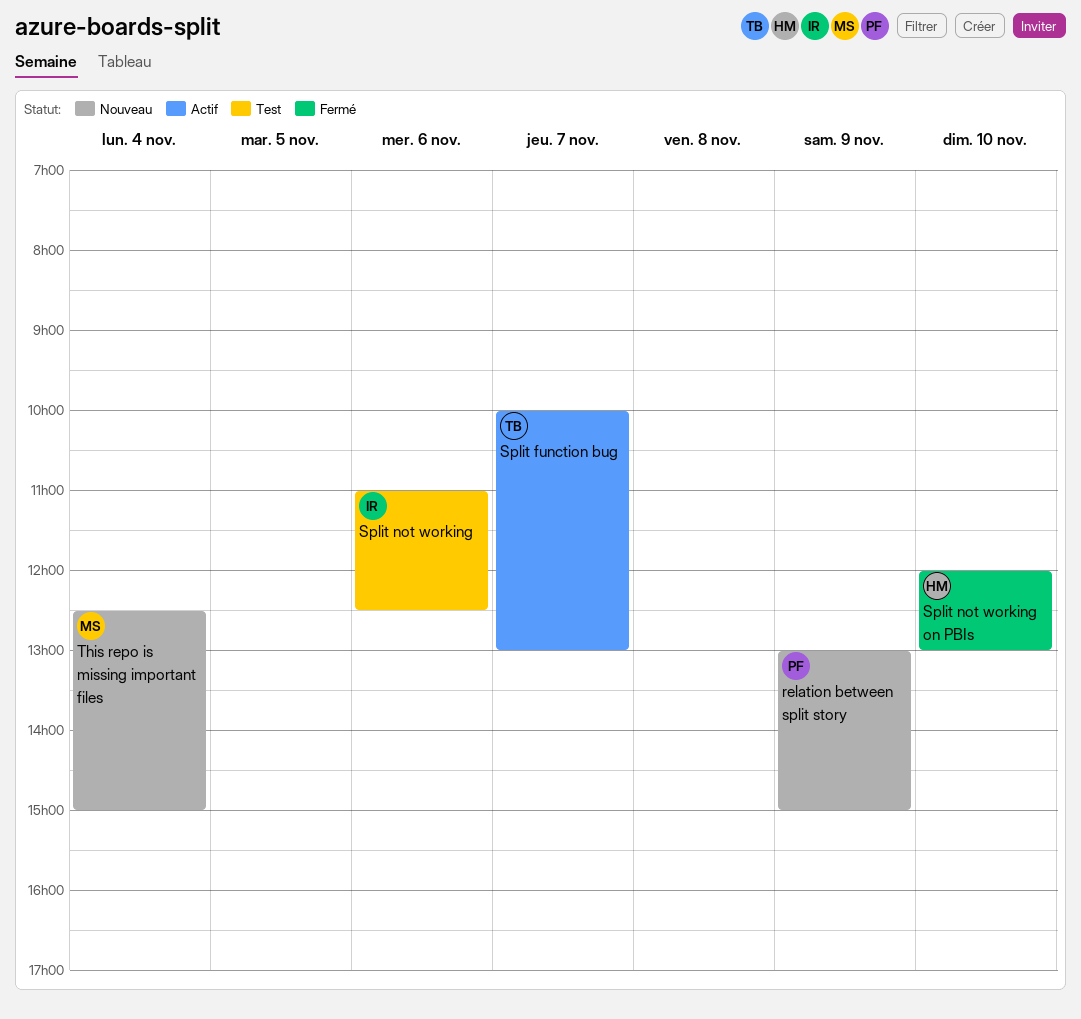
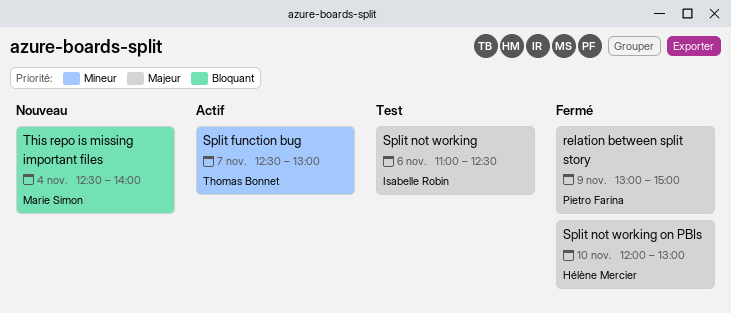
relation between split story, status: Nouveau -> Fermé
Split function bug, begins: 10:00 -> 12:30
This repo is missing important files, ends: 15:00 -> 14:00

